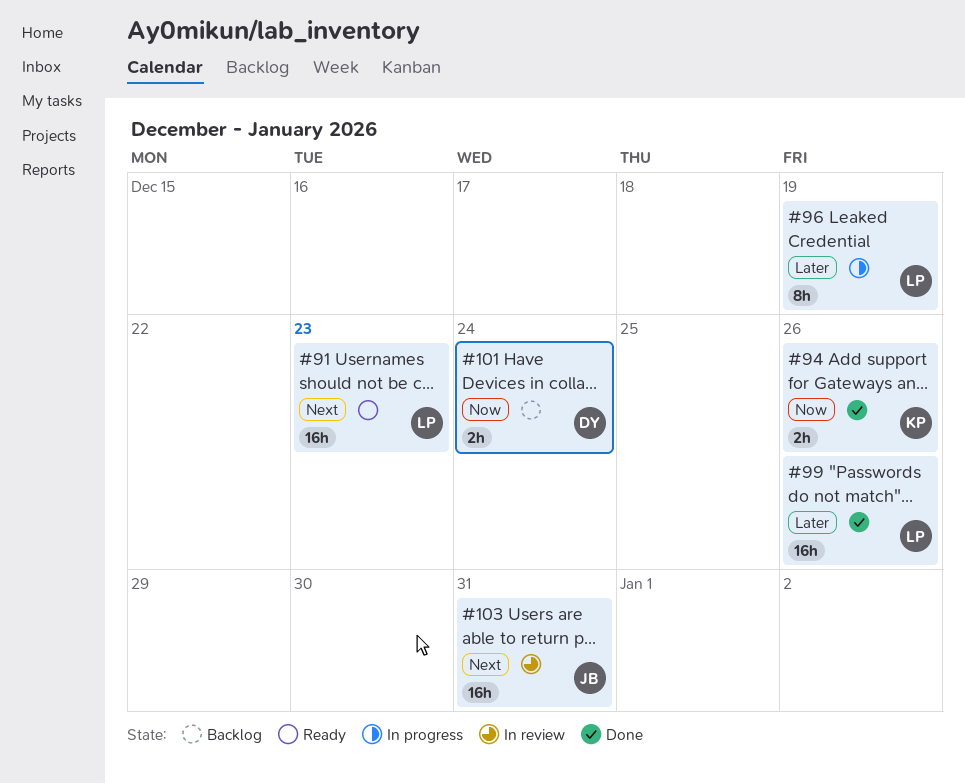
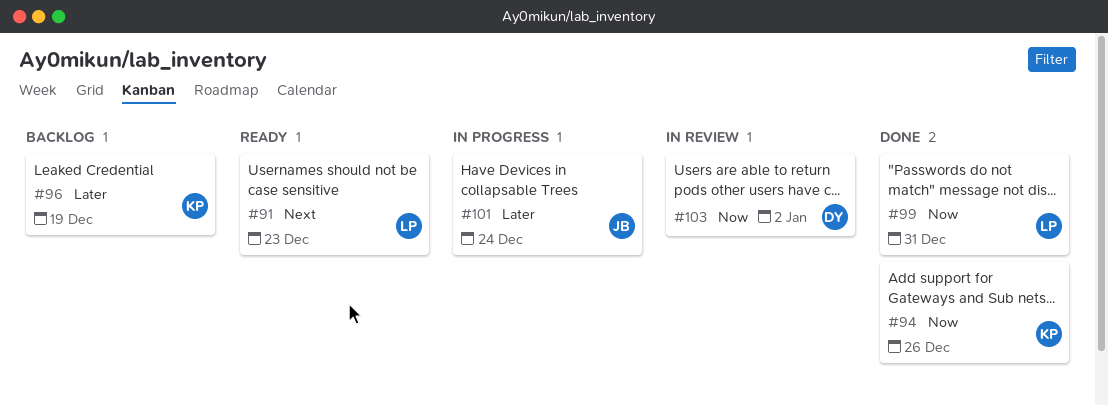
#96, status: In progress -> Backlog
#96, owner: LP -> KP
#99, priority: Later -> Now
#99, due: Dec 26 -> Dec 31
#101, status: Backlog -> In progress
#101, owner: DY -> JB
#101, priority: Now -> Later
#103, owner: JB -> DY
#103, priority: Next -> Now
#103, due: Dec 31 -> Jan 2

